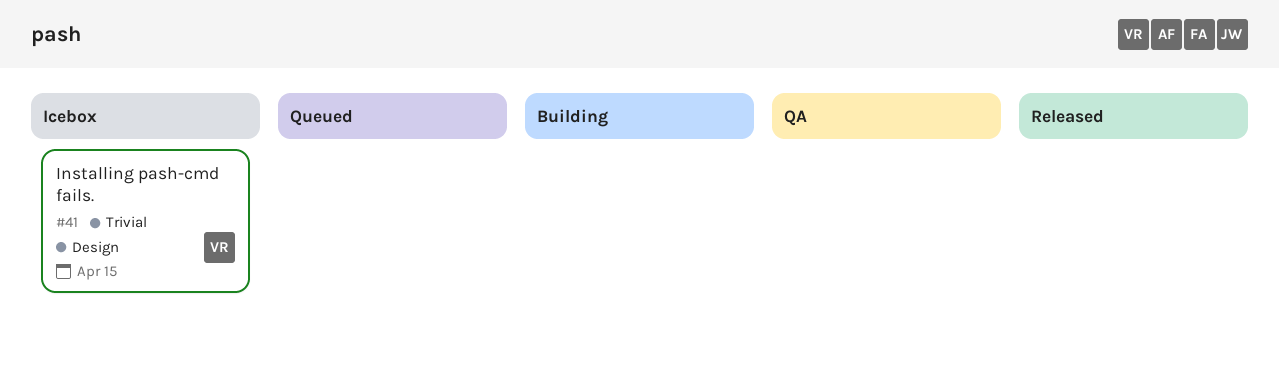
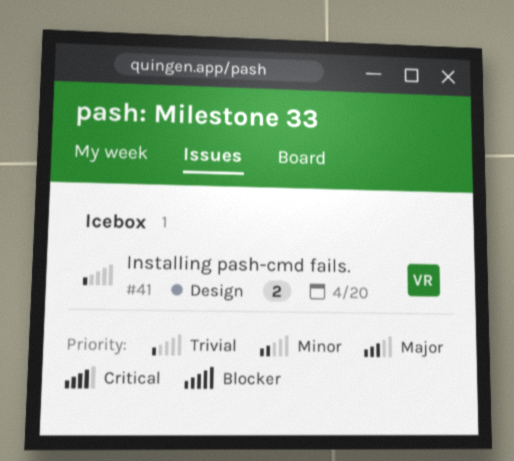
#41, due: Apr 15 -> Apr 20

